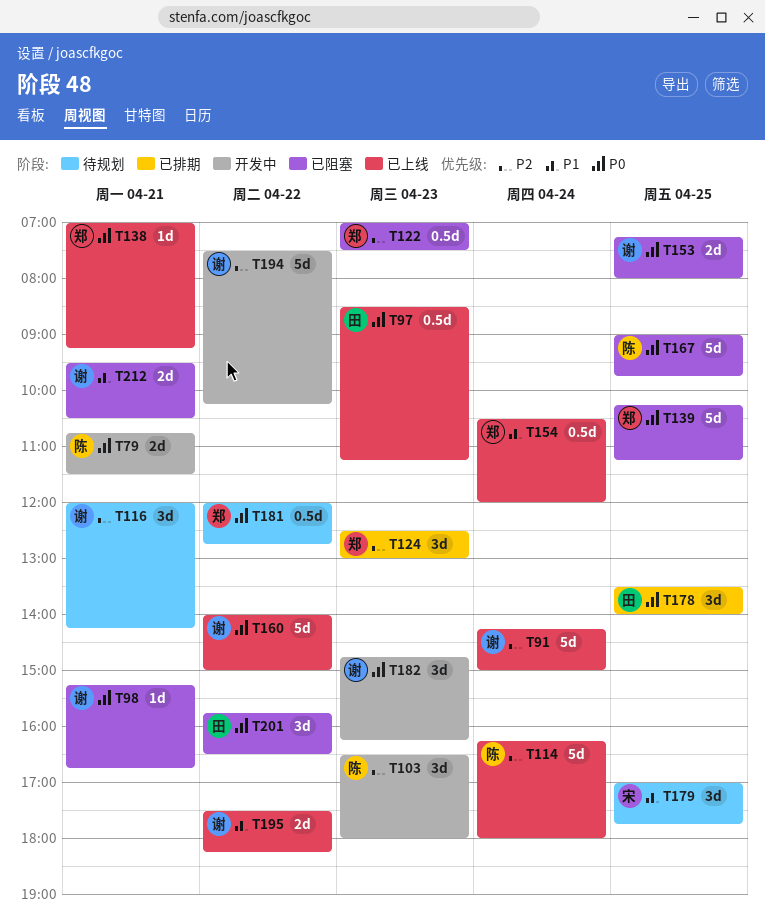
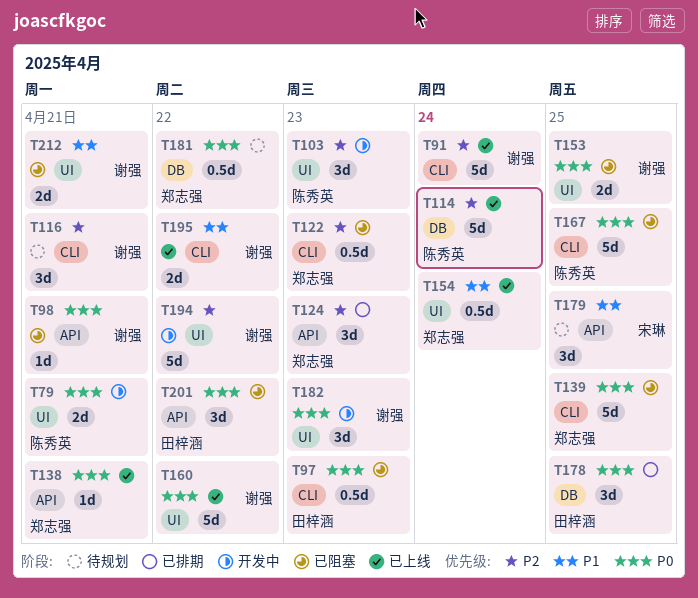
T97, status: 已上线 -> 已阻塞

